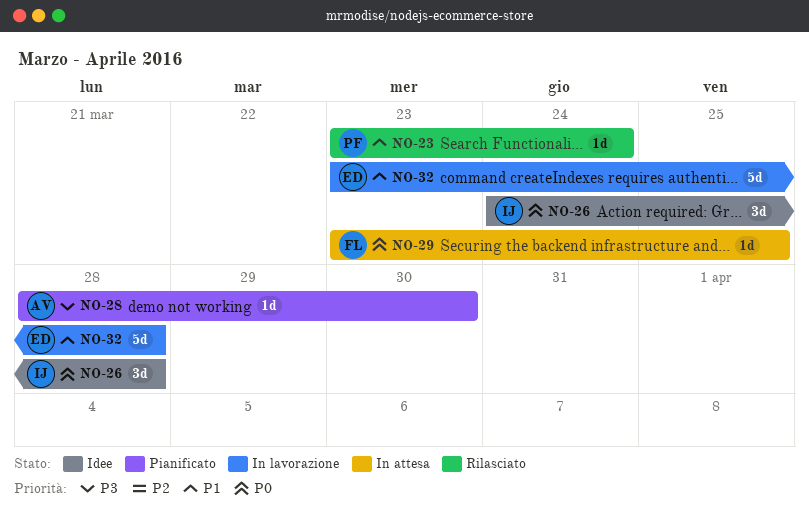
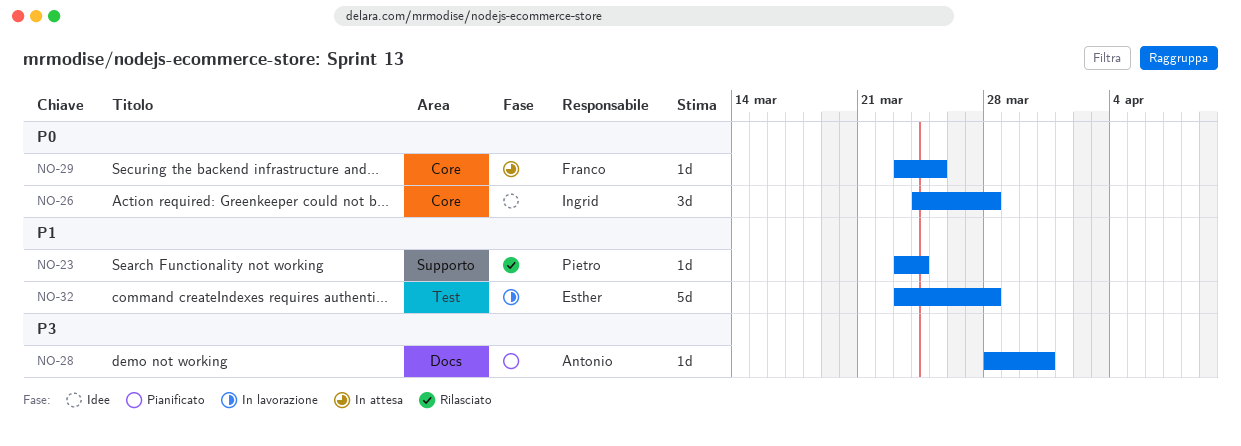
NO-28, due: Mar 30 -> Mar 31

